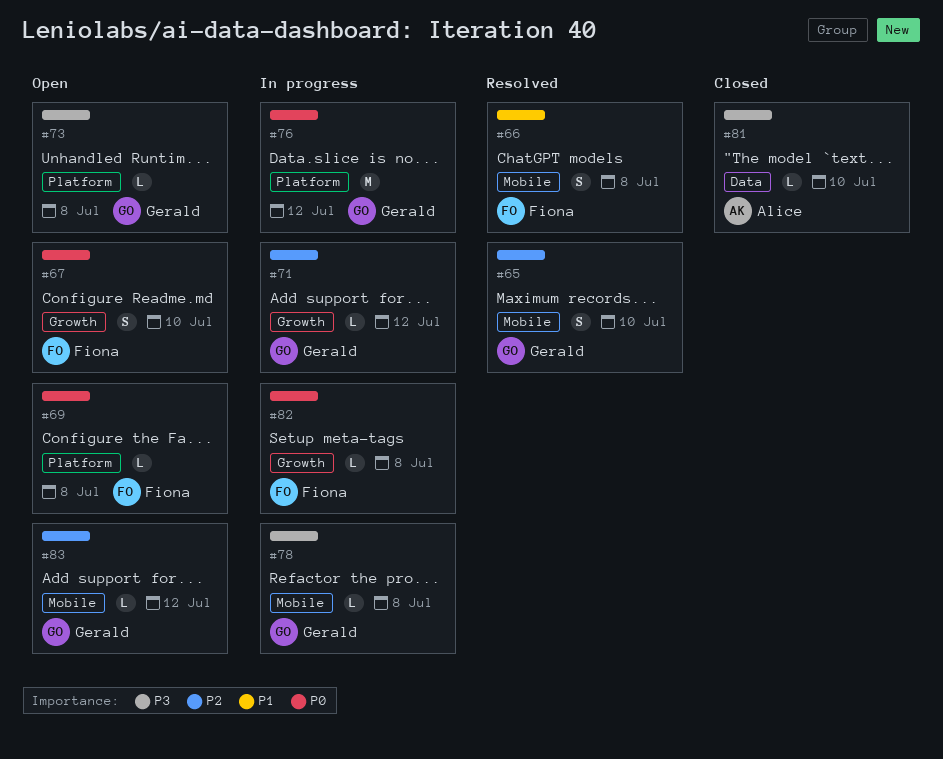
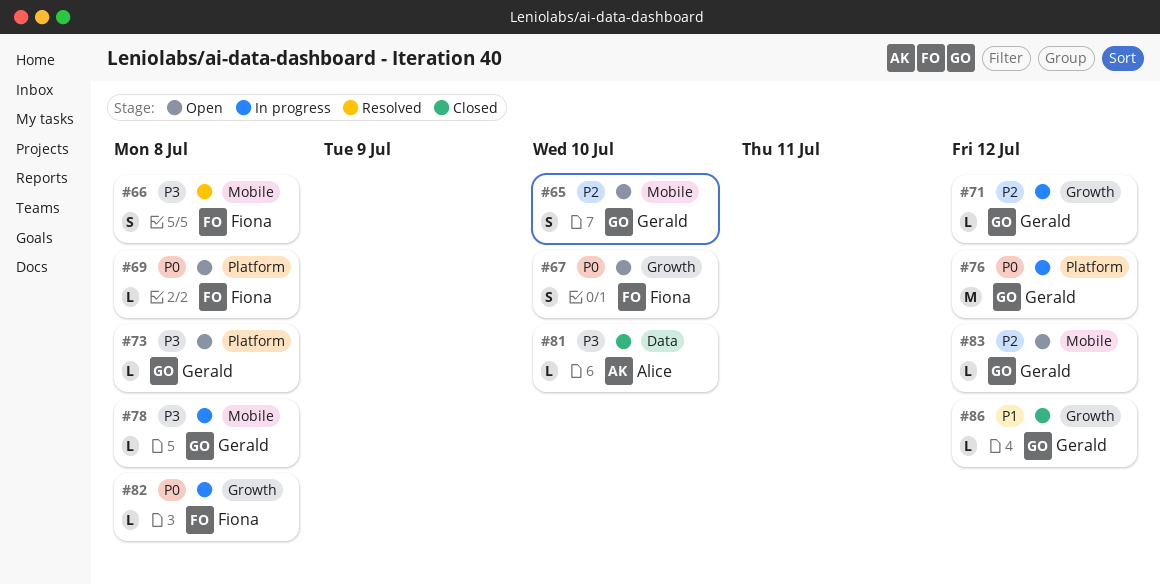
#65, status: Resolved -> Open
#66, priority: P1 -> P3
#86: none -> present

